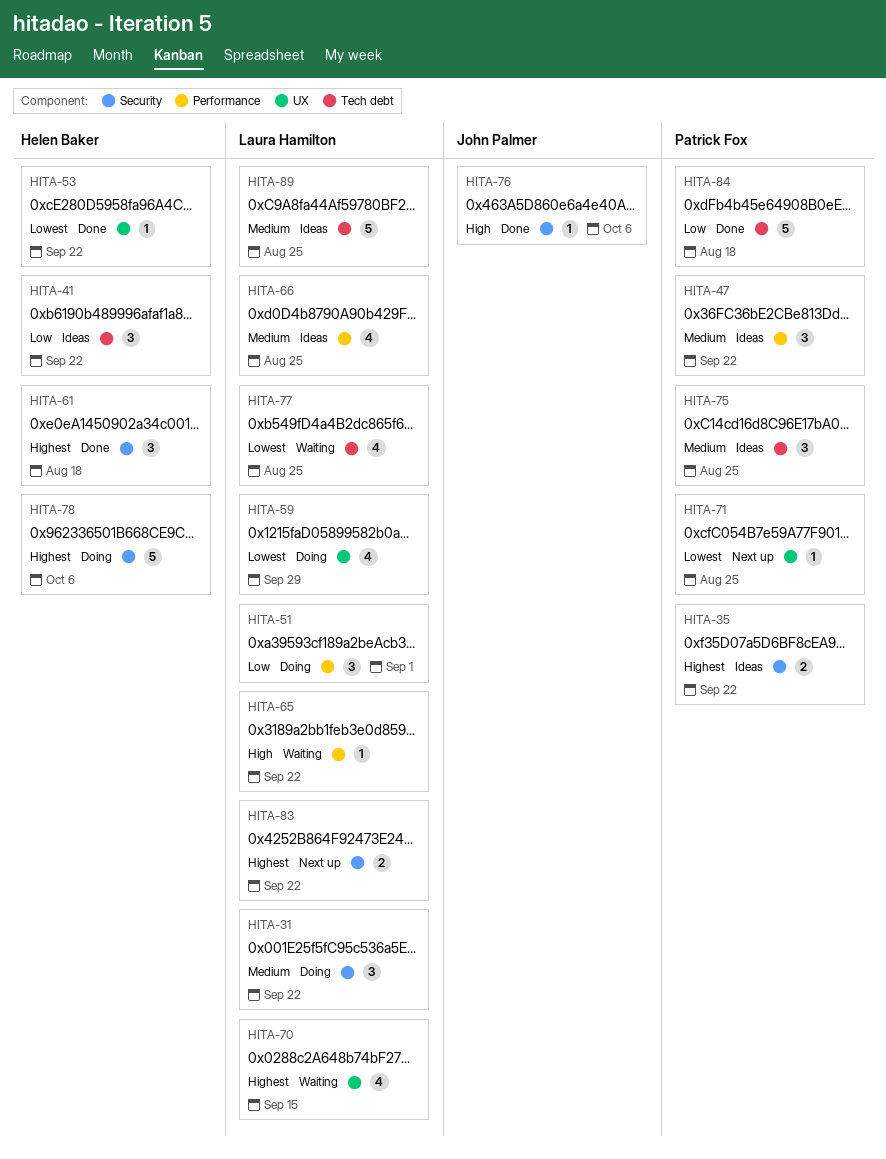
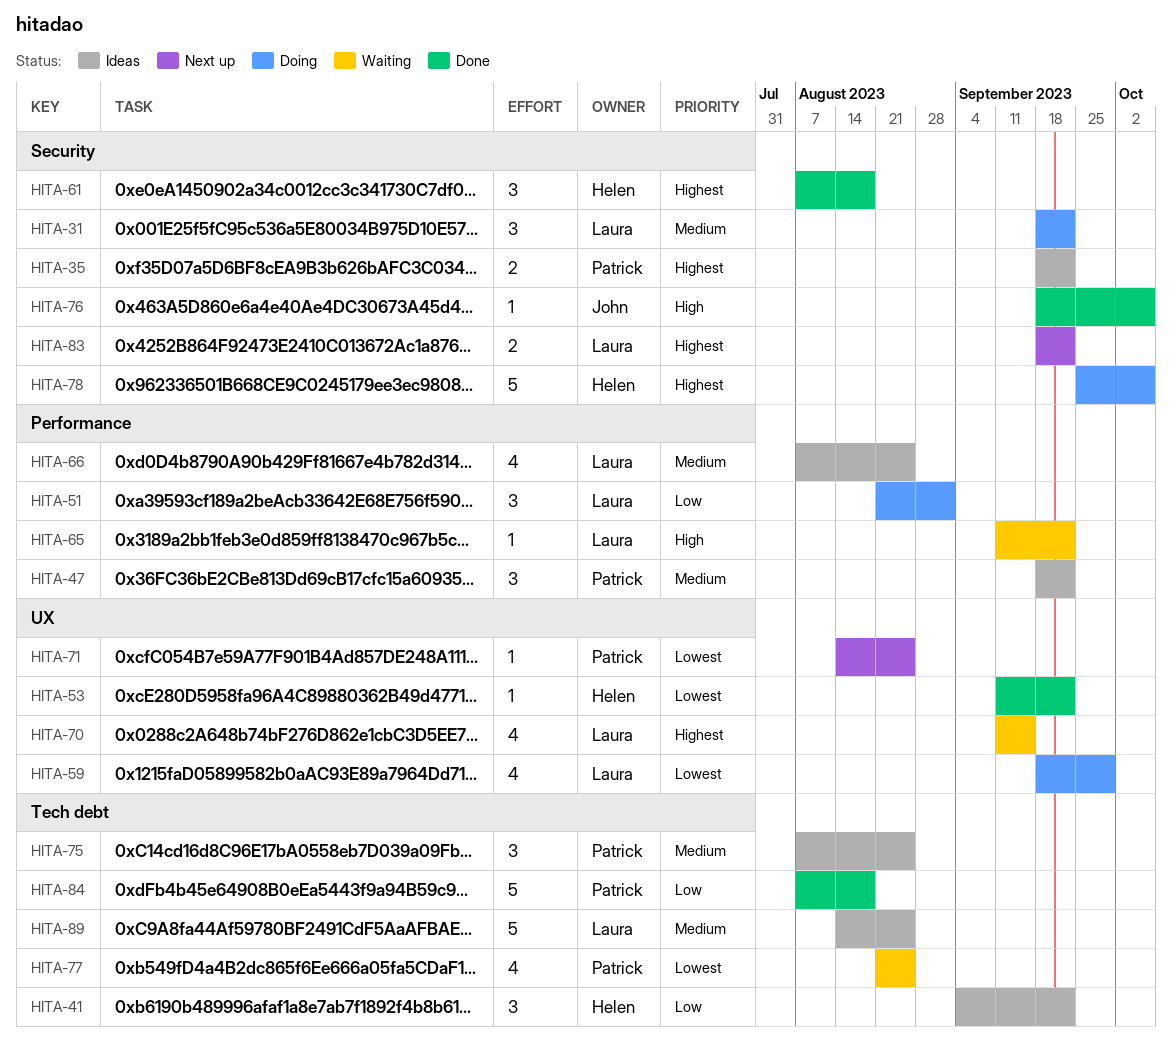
HITA-77, owner: Laura Hamilton -> Patrick Fox

